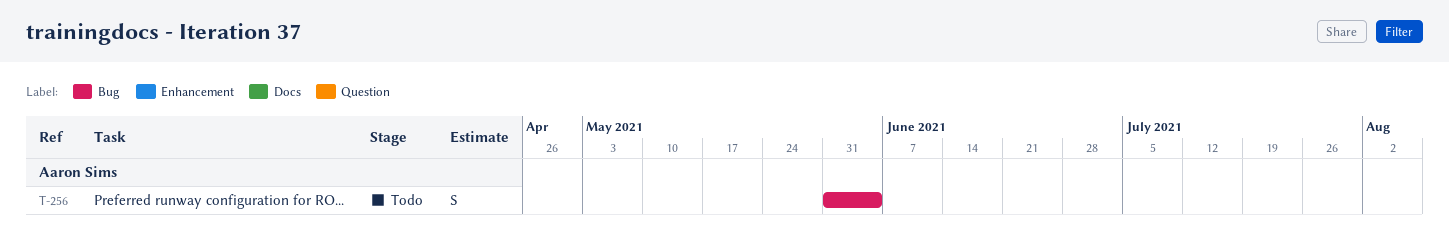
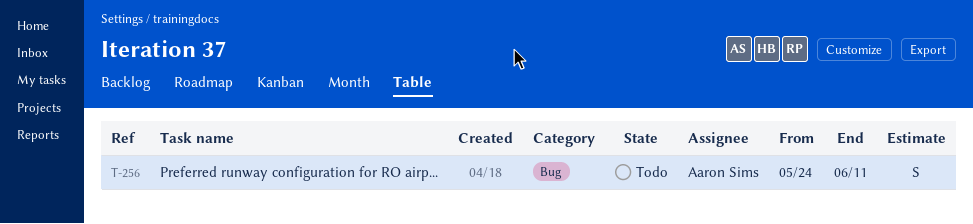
T-256, start: May 31 -> May 24
T-256, due: Jun 4 -> Jun 11

